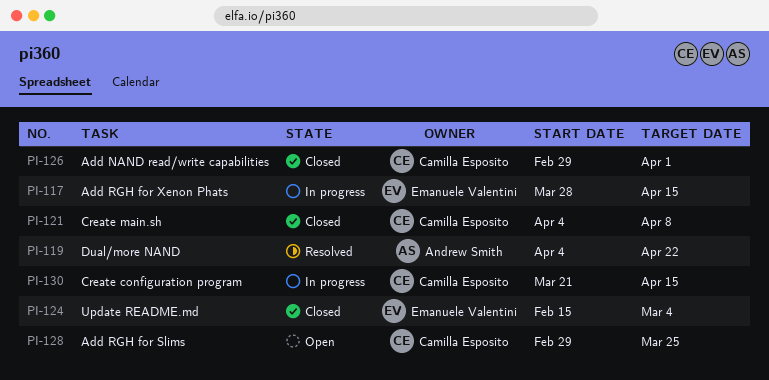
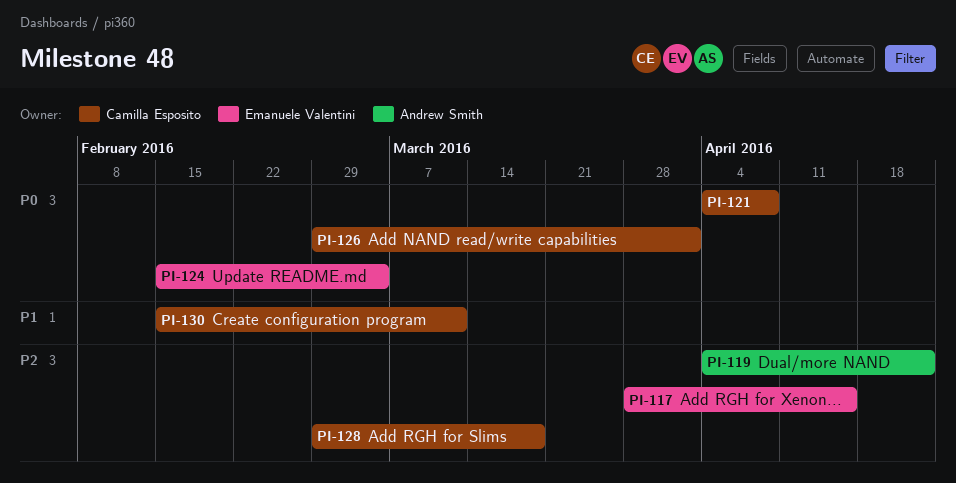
PI-128, due: Mar 25 -> Mar 18
PI-130, start: Mar 21 -> Feb 15
PI-130, due: Apr 15 -> Mar 11

